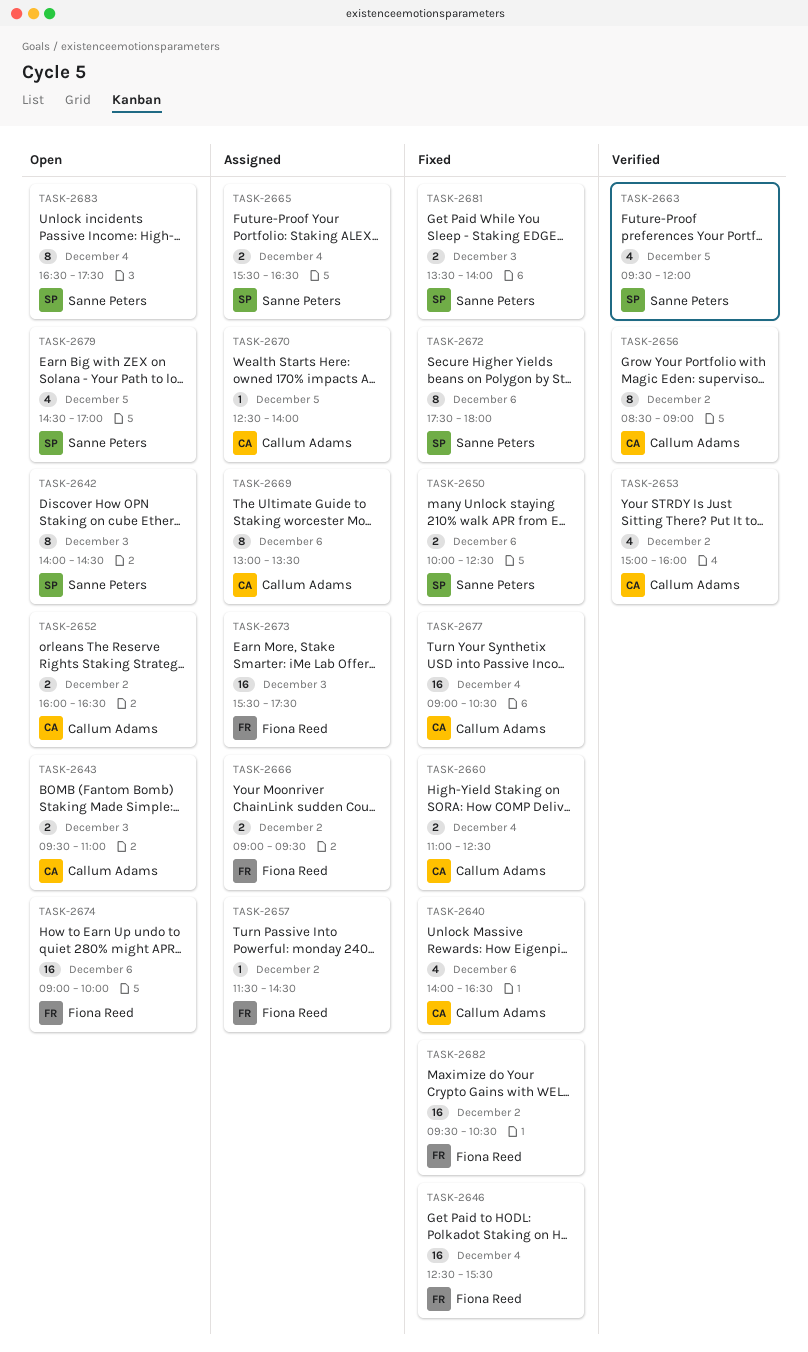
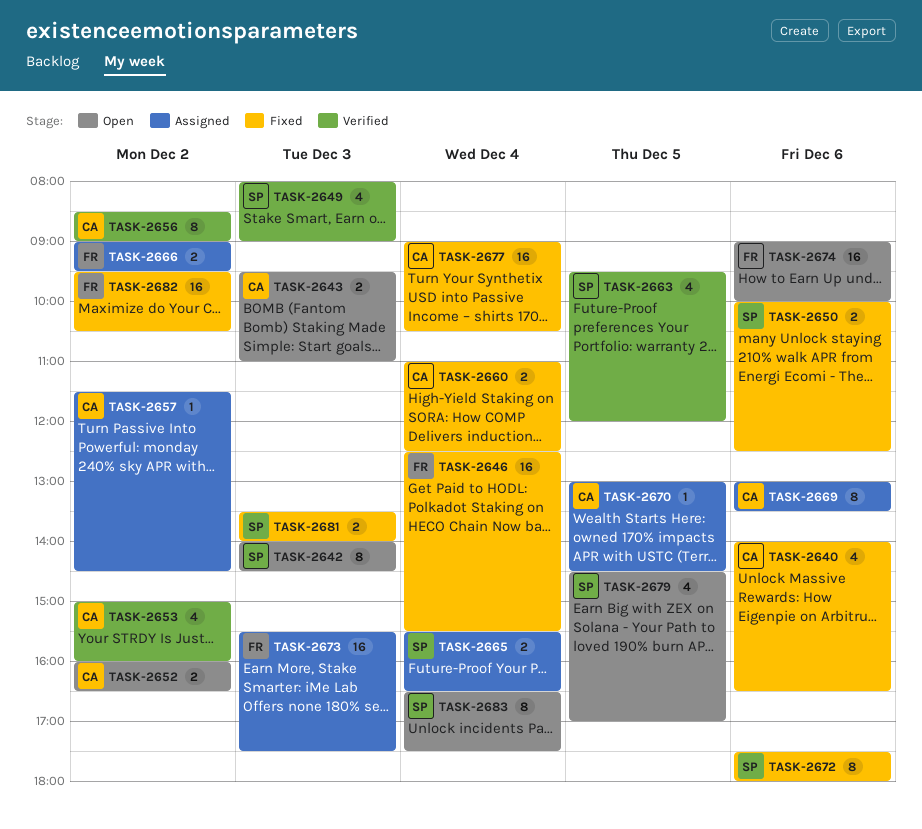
TASK-2649: none -> present
TASK-2657, owner: Fiona Reed -> Callum Adams
TASK-2670, begins: 12:30 -> 13:00
TASK-2670, ends: 14:00 -> 14:30

